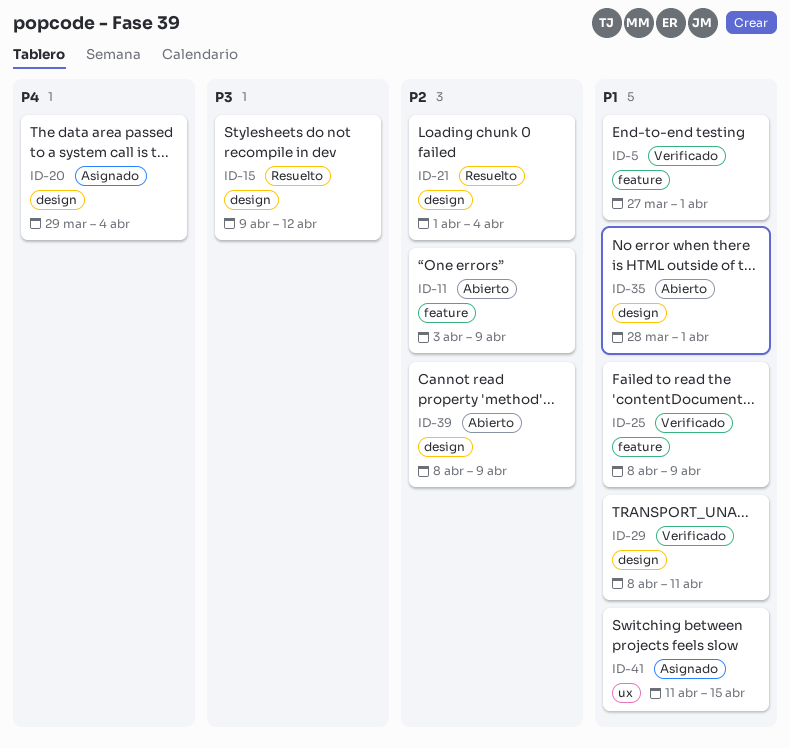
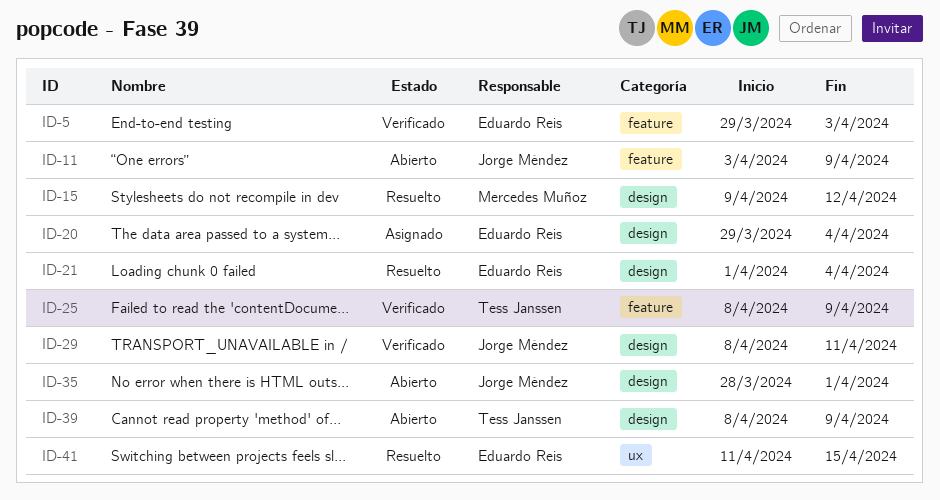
ID-5, start: Mar 27 -> Mar 29
ID-5, due: Apr 1 -> Apr 3
ID-41, status: Asignado -> Resuelto

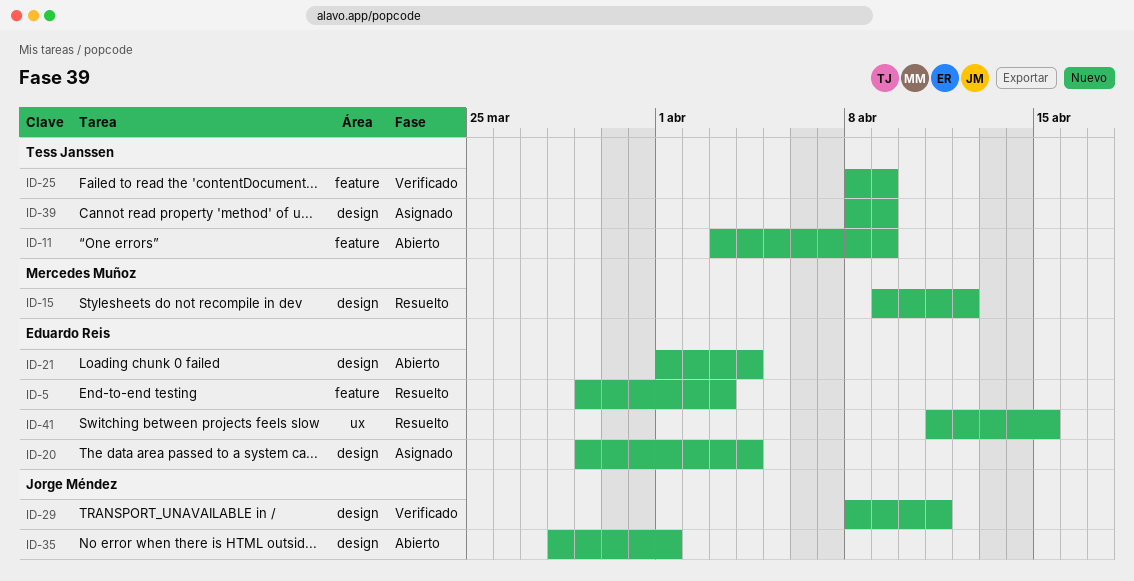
ID-5, status: Verificado -> Resuelto
ID-11, owner: Jorge Méndez -> Tess Janssen
ID-21, status: Resuelto -> Abierto
ID-39, status: Abierto -> Asignado

